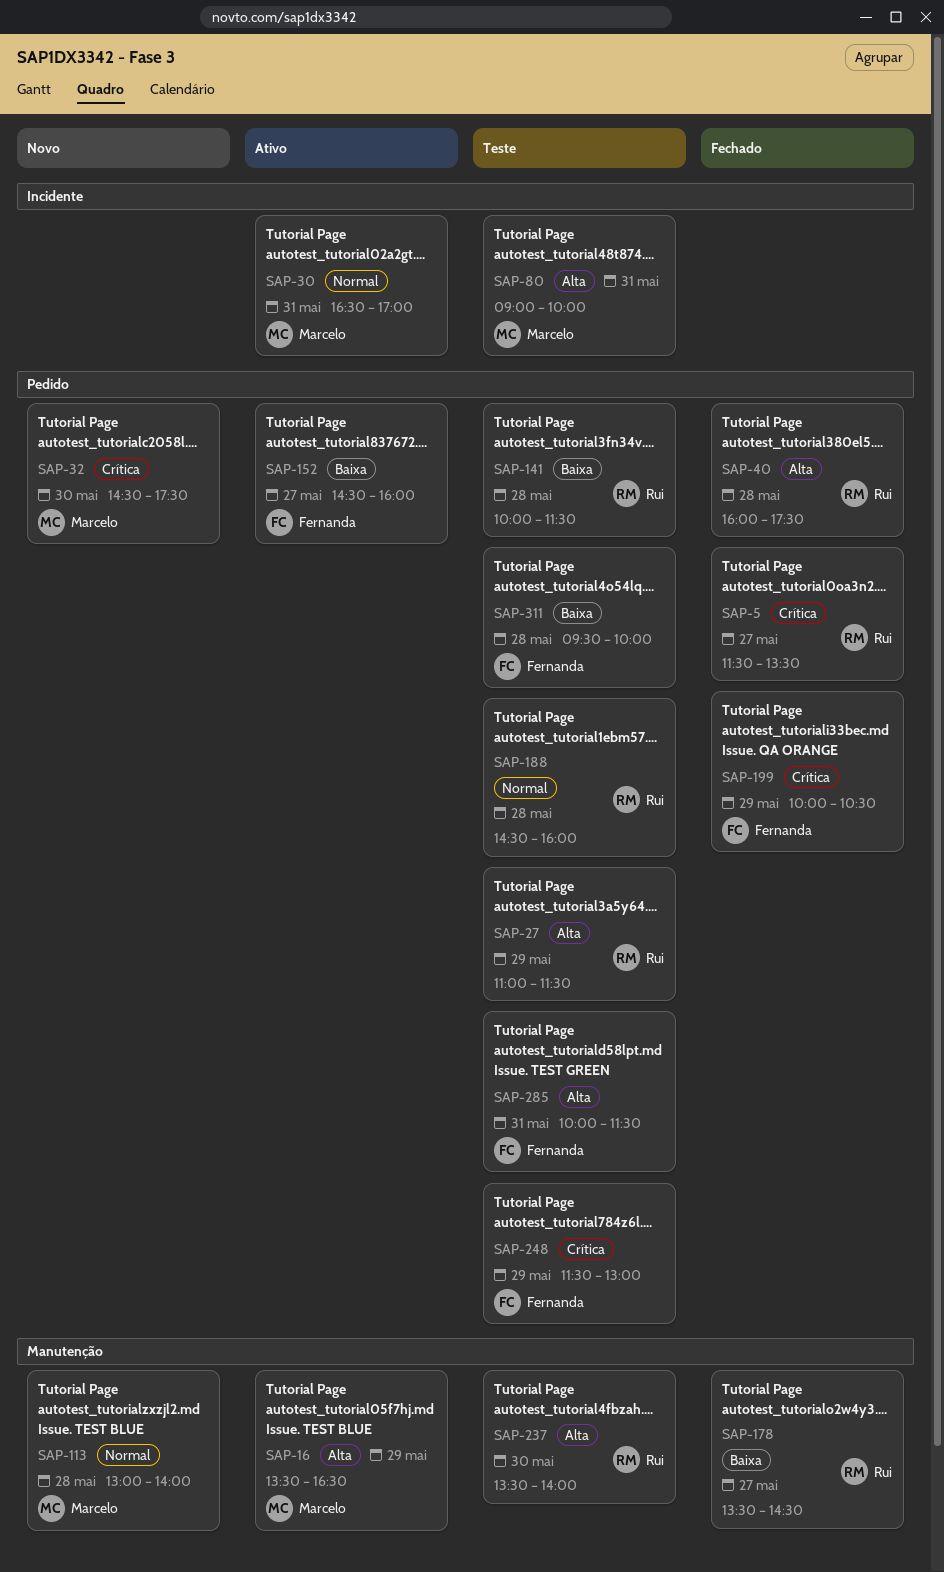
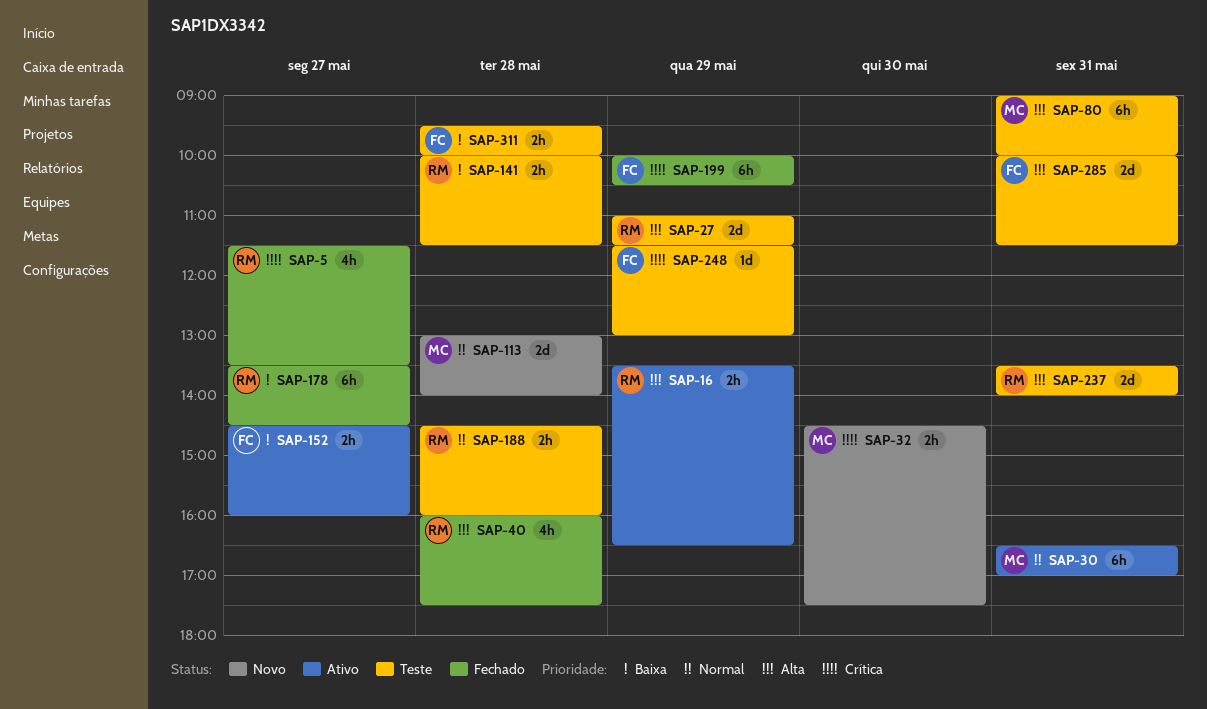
SAP-16, owner: Marcelo -> Rui
SAP-237, day: May 30 -> May 31

